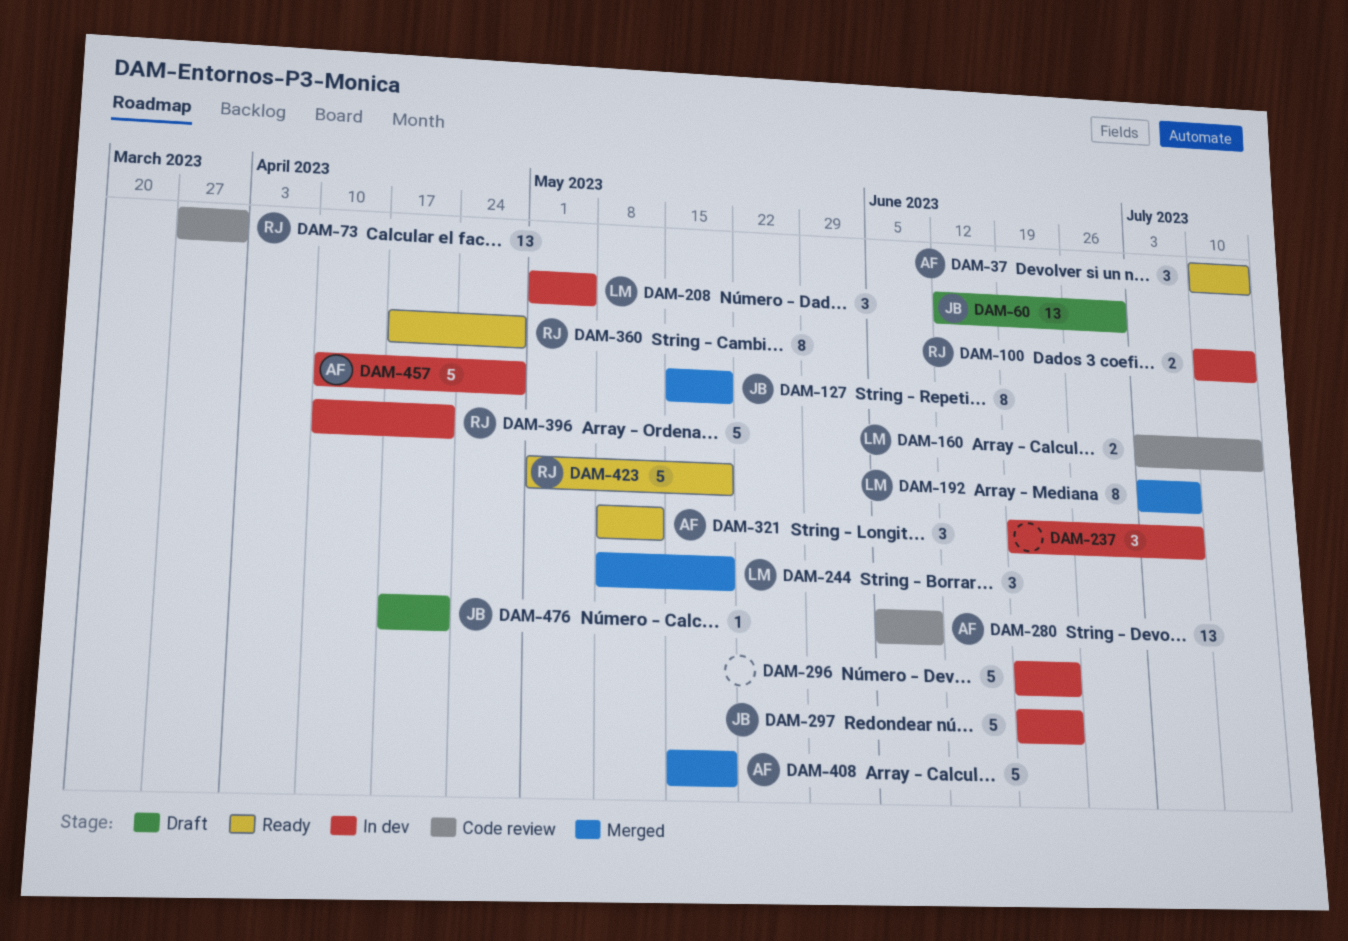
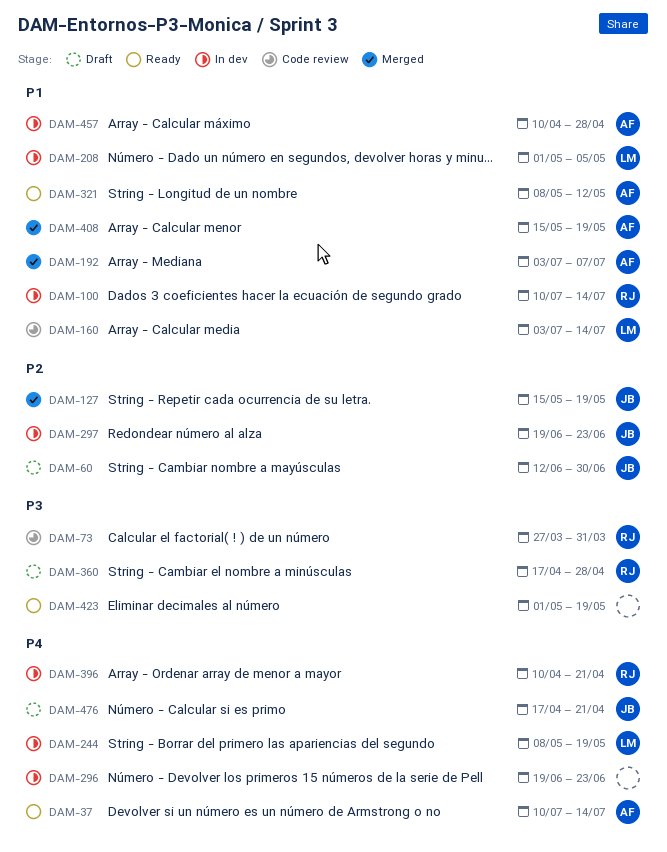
DAM-192, owner: LM -> AF
DAM-237: present -> none
DAM-244, status: Merged -> In dev
DAM-280: present -> none
DAM-360, status: Ready -> Draft
DAM-423, owner: RJ -> none

